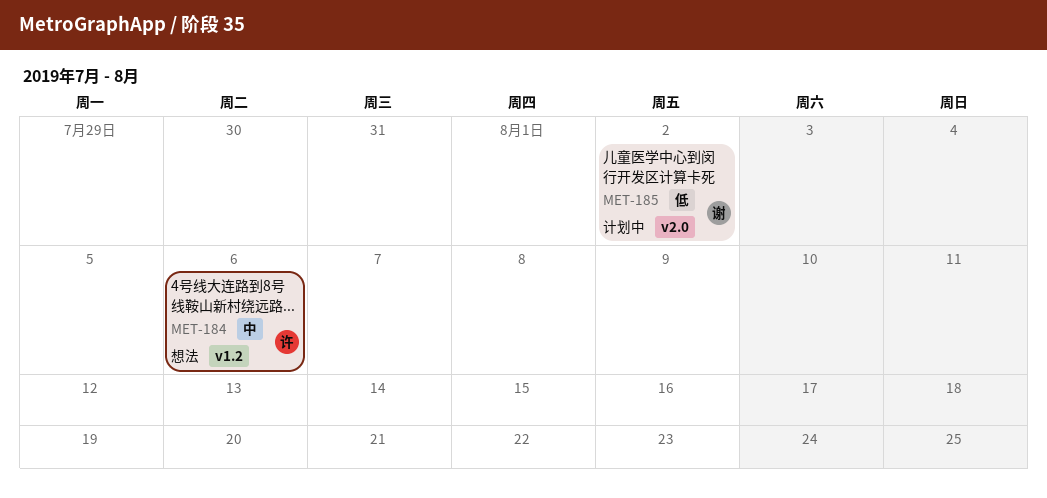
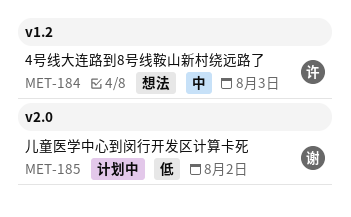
MET-184, due: Aug 6 -> Aug 3

